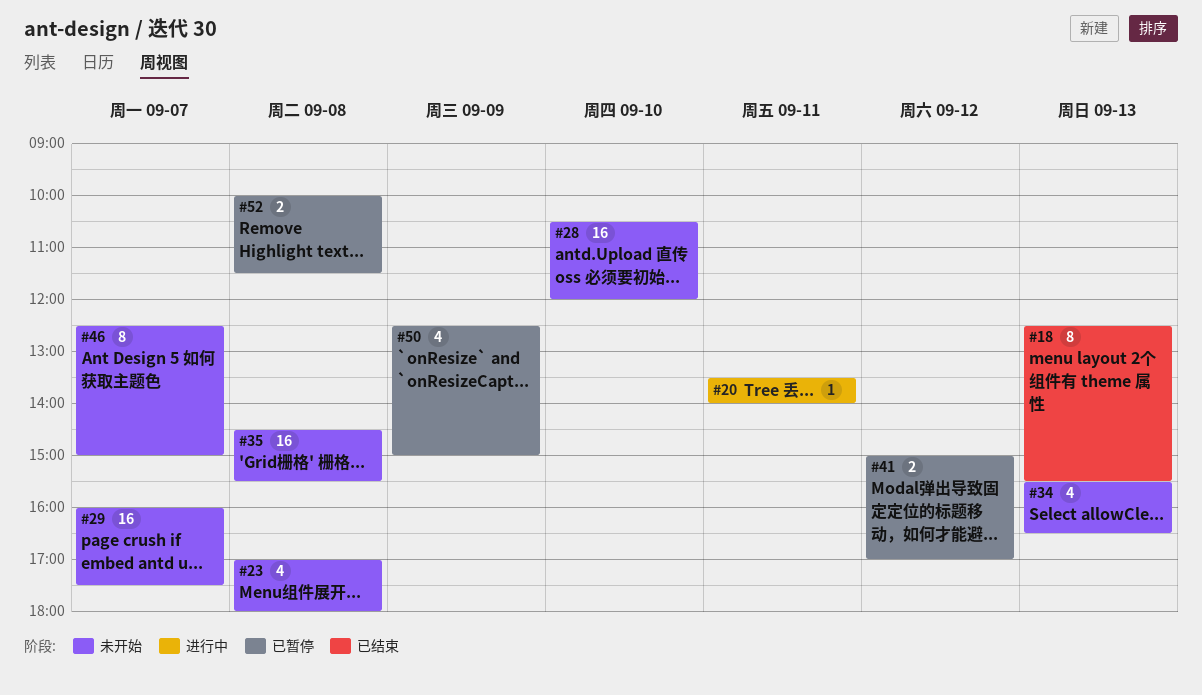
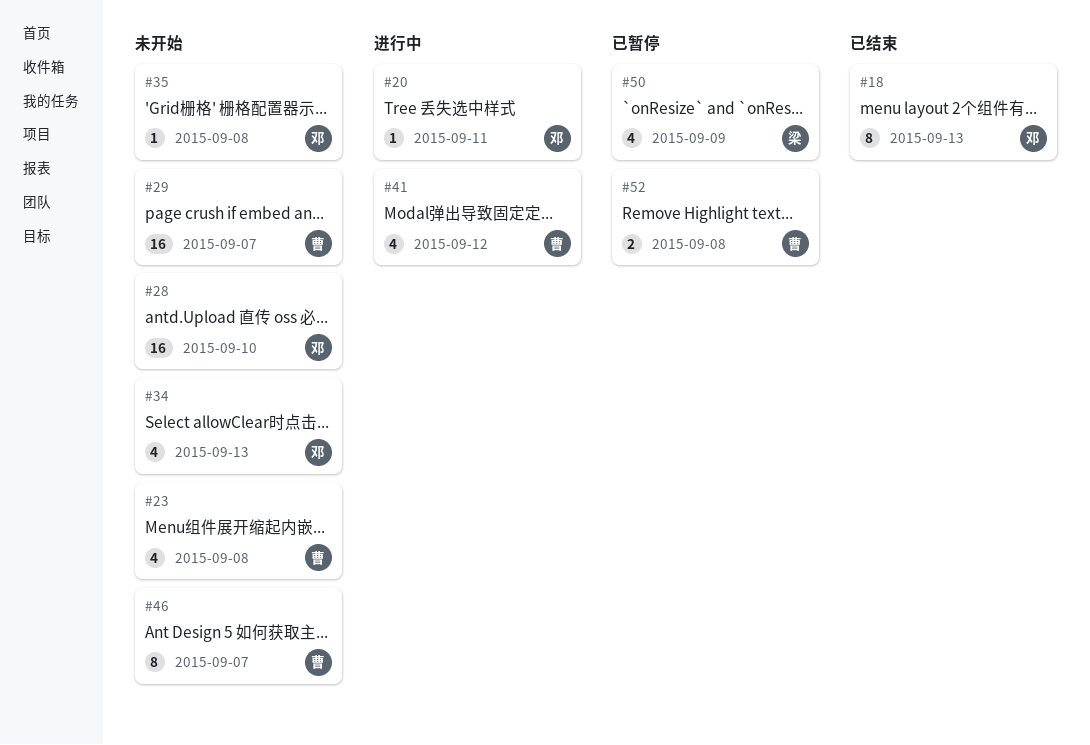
#35, estimate: 16 -> 1
#41, status: 已暂停 -> 进行中
#41, estimate: 2 -> 4

